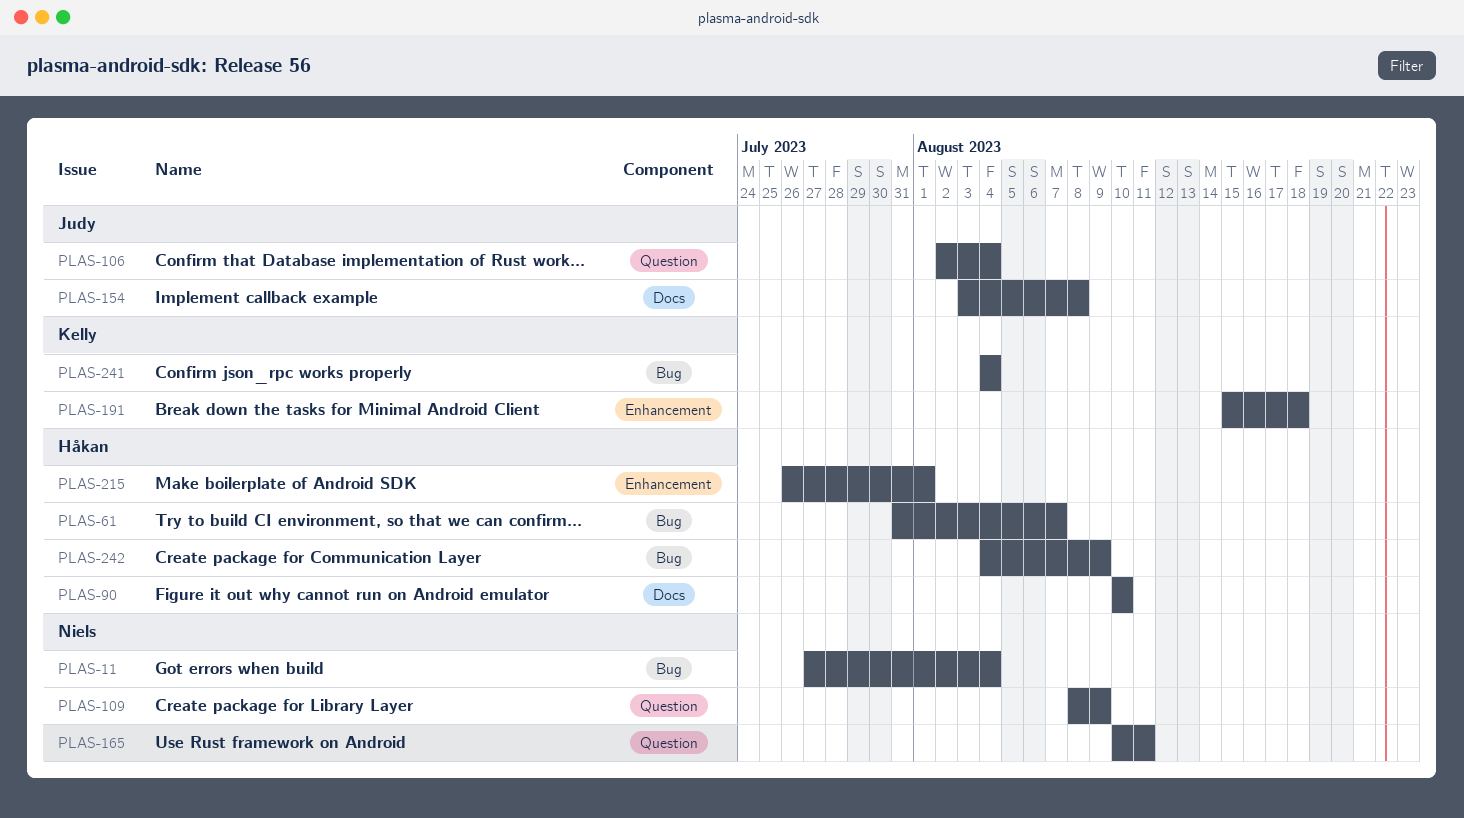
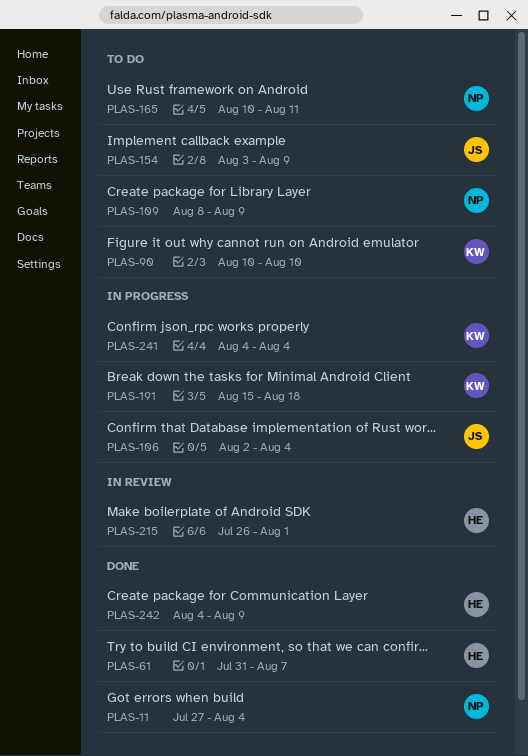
PLAS-90, owner: Håkan -> Kelly
PLAS-154, due: Aug 8 -> Aug 9

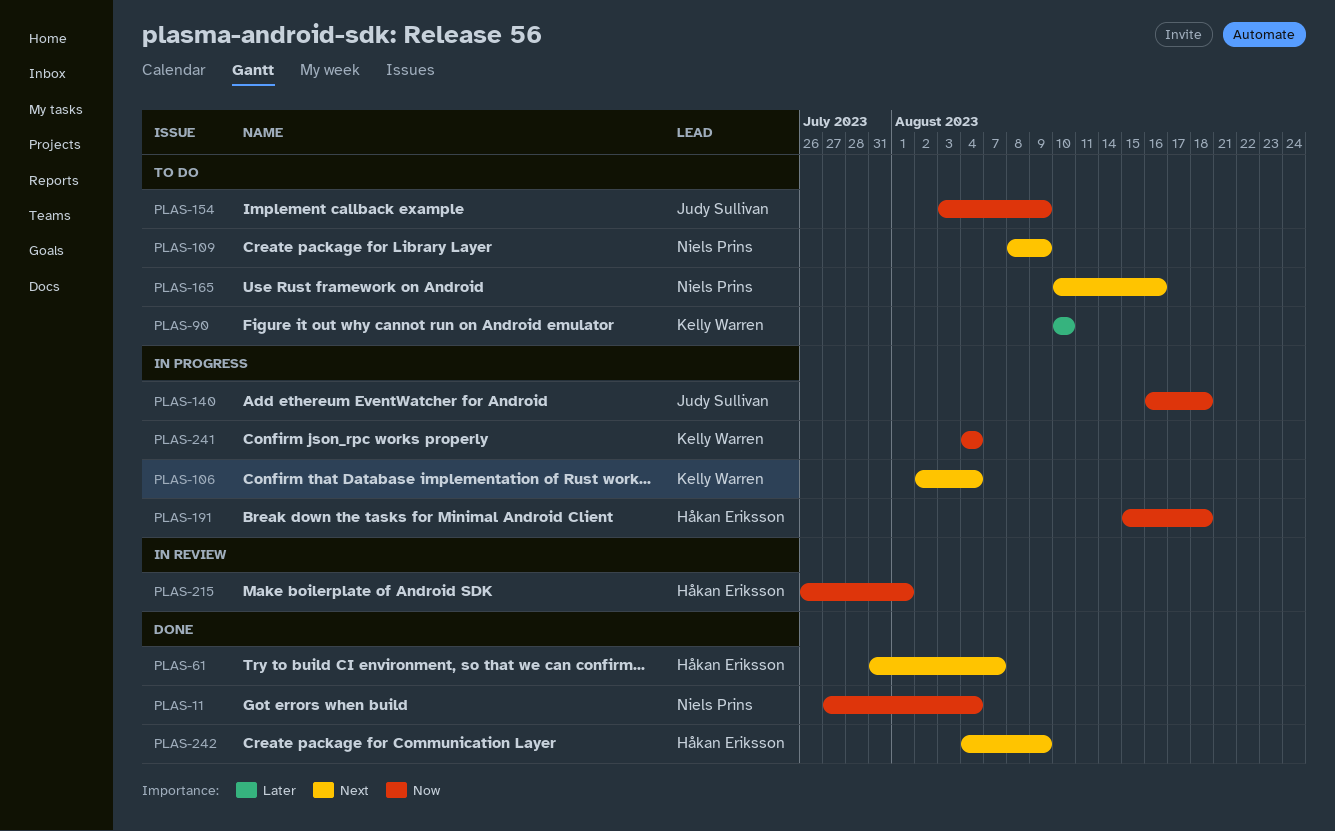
PLAS-106, owner: Judy Sullivan -> Kelly Warren
PLAS-140: none -> present
PLAS-165, due: Aug 11 -> Aug 16
PLAS-191, owner: Kelly Warren -> Håkan Eriksson

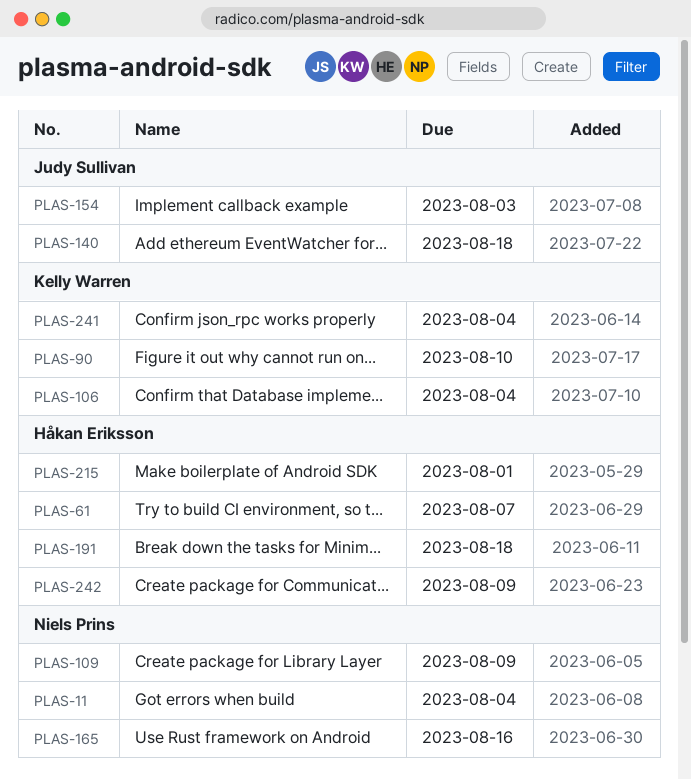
PLAS-154, due: Aug 9 -> Aug 3

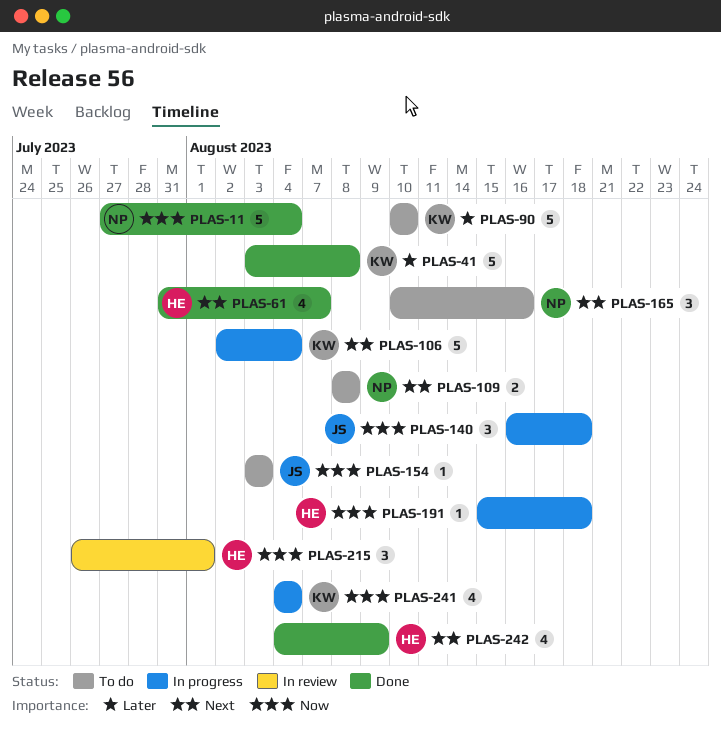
PLAS-41: none -> present
PLAS-109, due: Aug 9 -> Aug 8

